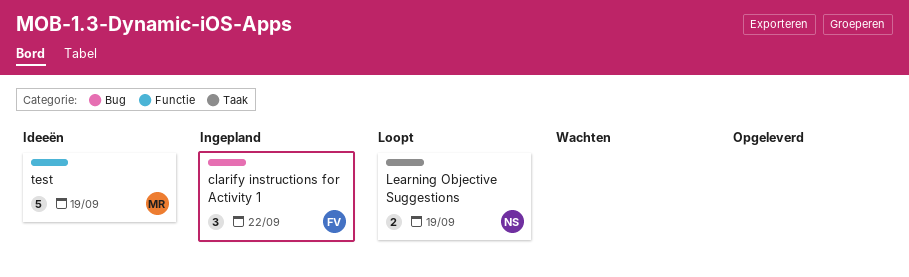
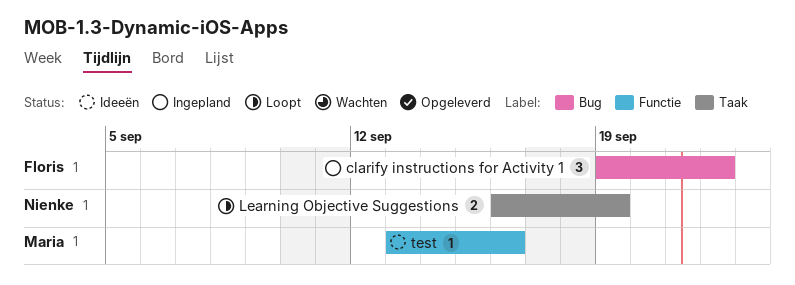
test, estimate: 5 -> 1
test, due: Sep 19 -> Sep 16

